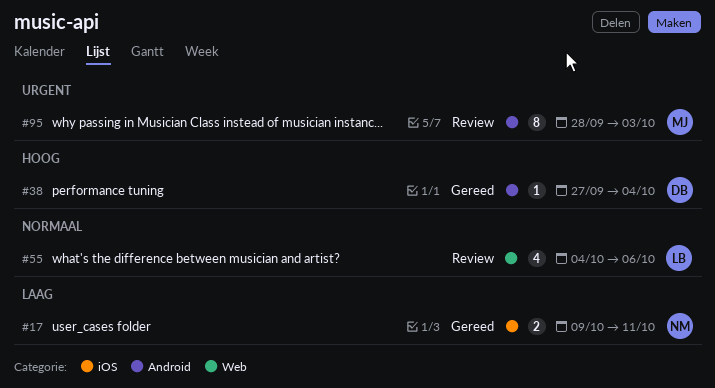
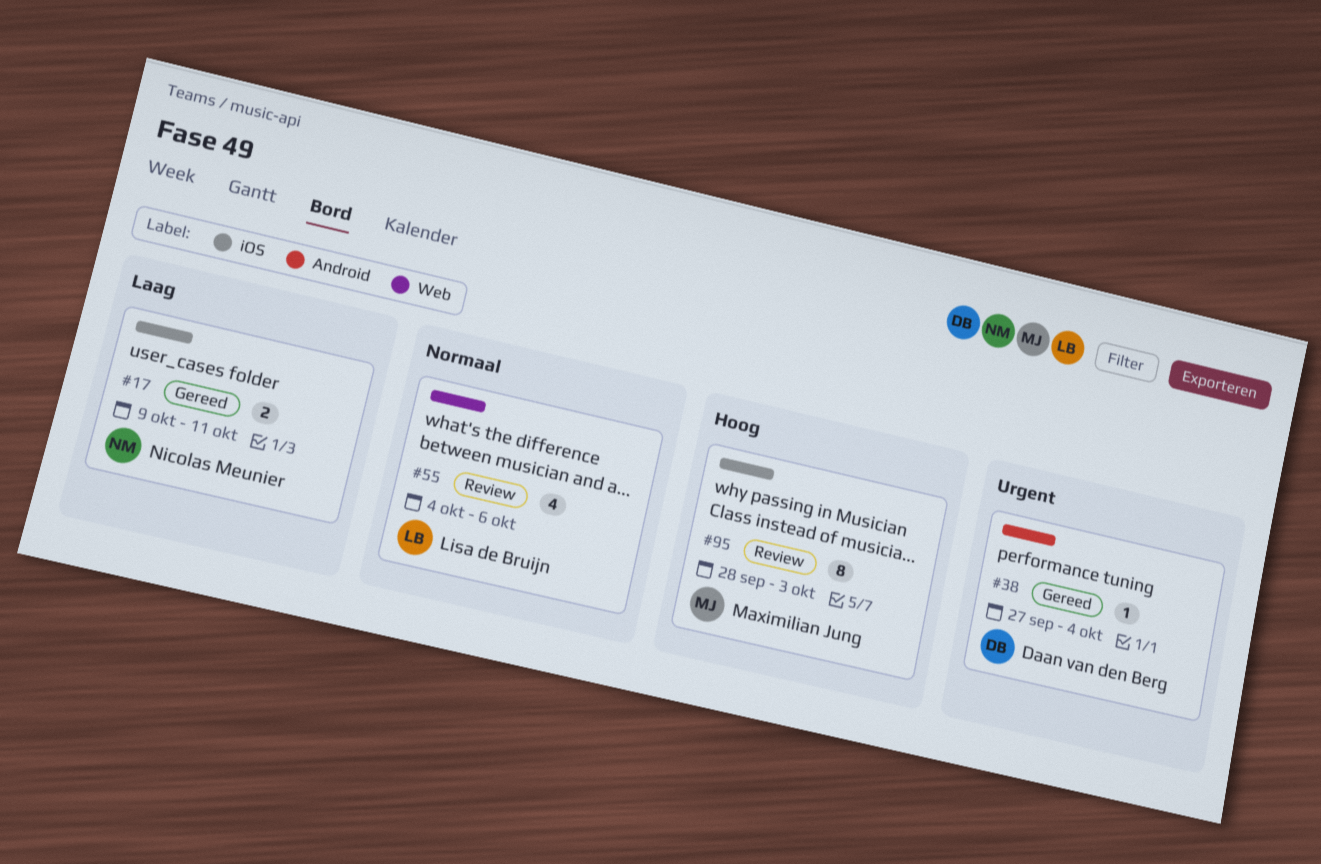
#38, priority: Hoog -> Urgent
#95, priority: Urgent -> Hoog
#95, label: Android -> iOS

